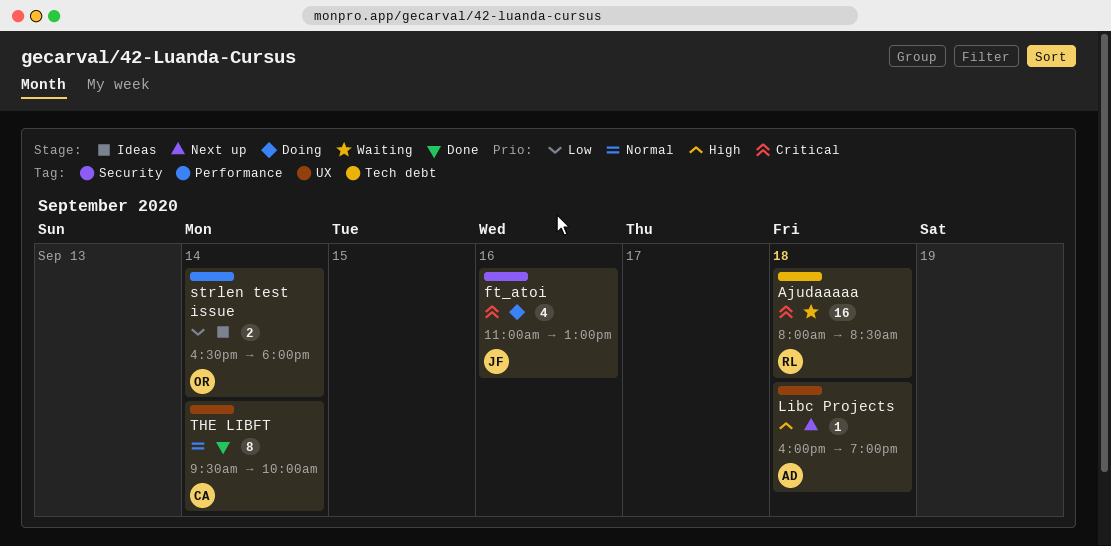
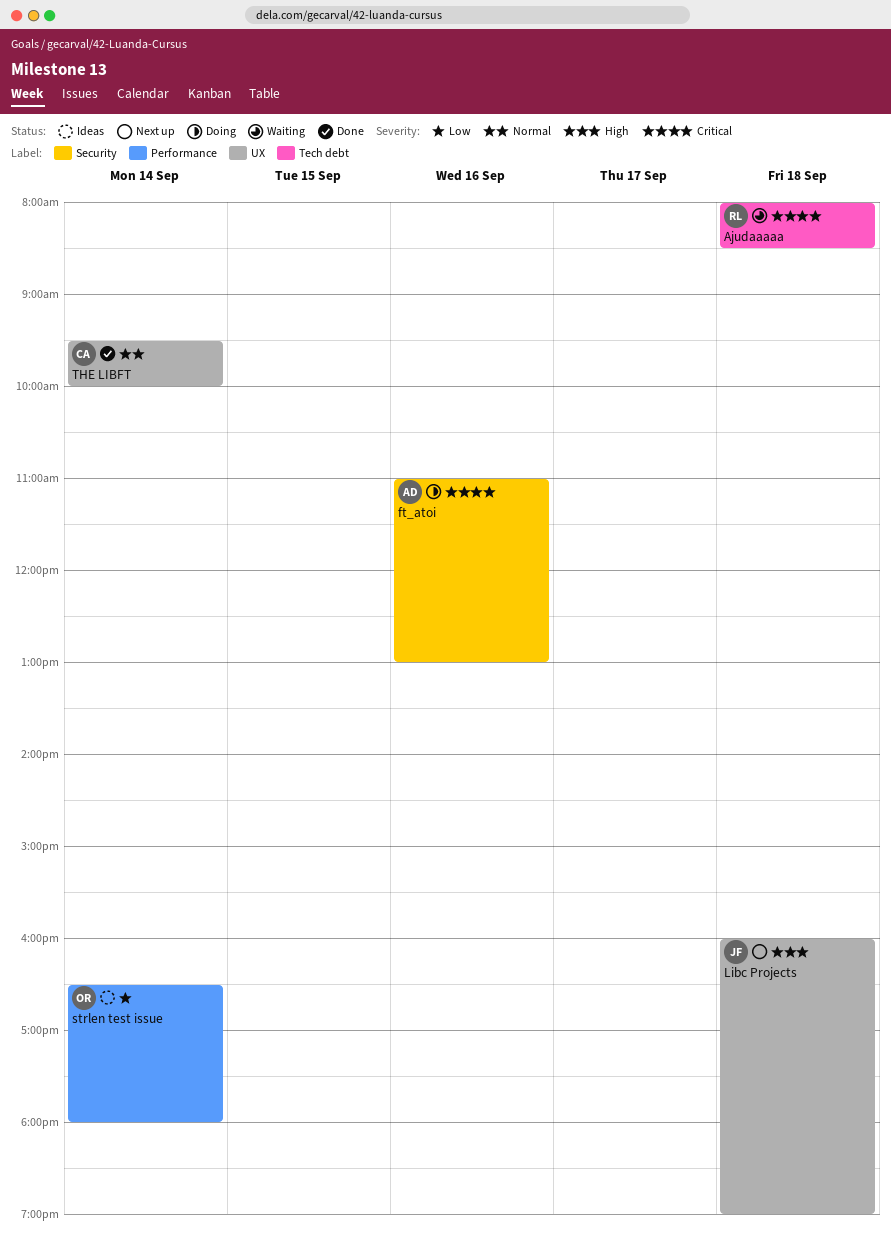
ft_atoi, owner: JF -> AD
Libc Projects, owner: AD -> JF

